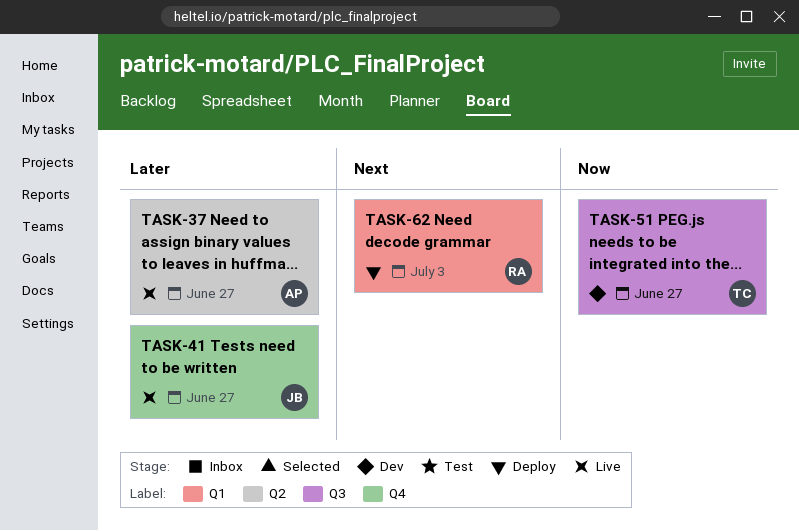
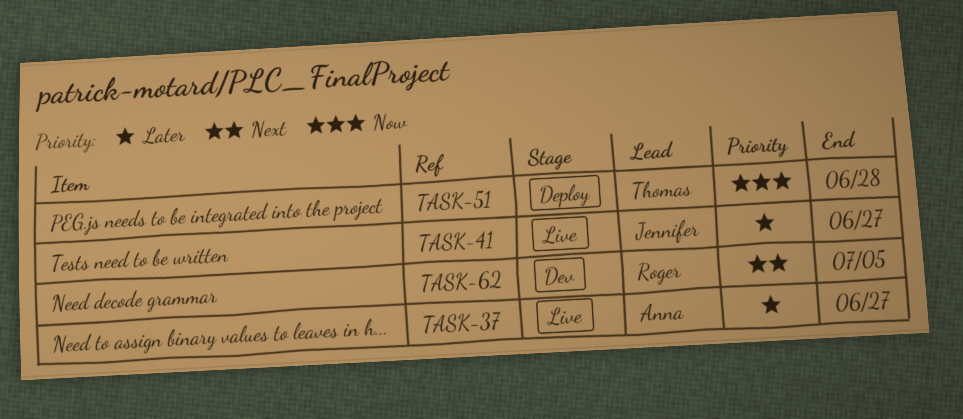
TASK-51, status: Dev -> Deploy
TASK-51, due: Jun 27 -> Jun 28
TASK-62, status: Deploy -> Dev
TASK-62, due: Jul 3 -> Jul 5

